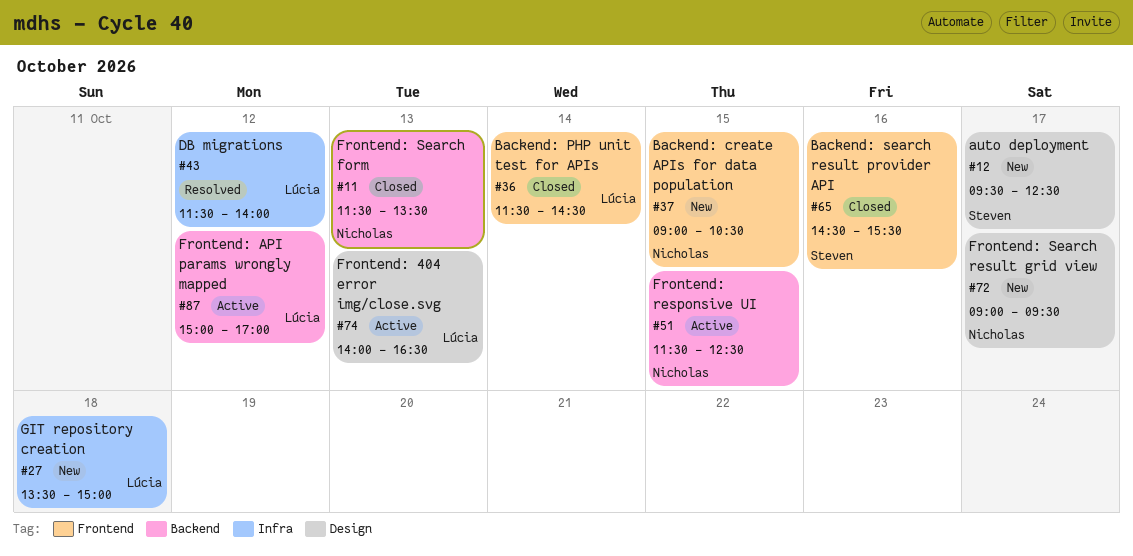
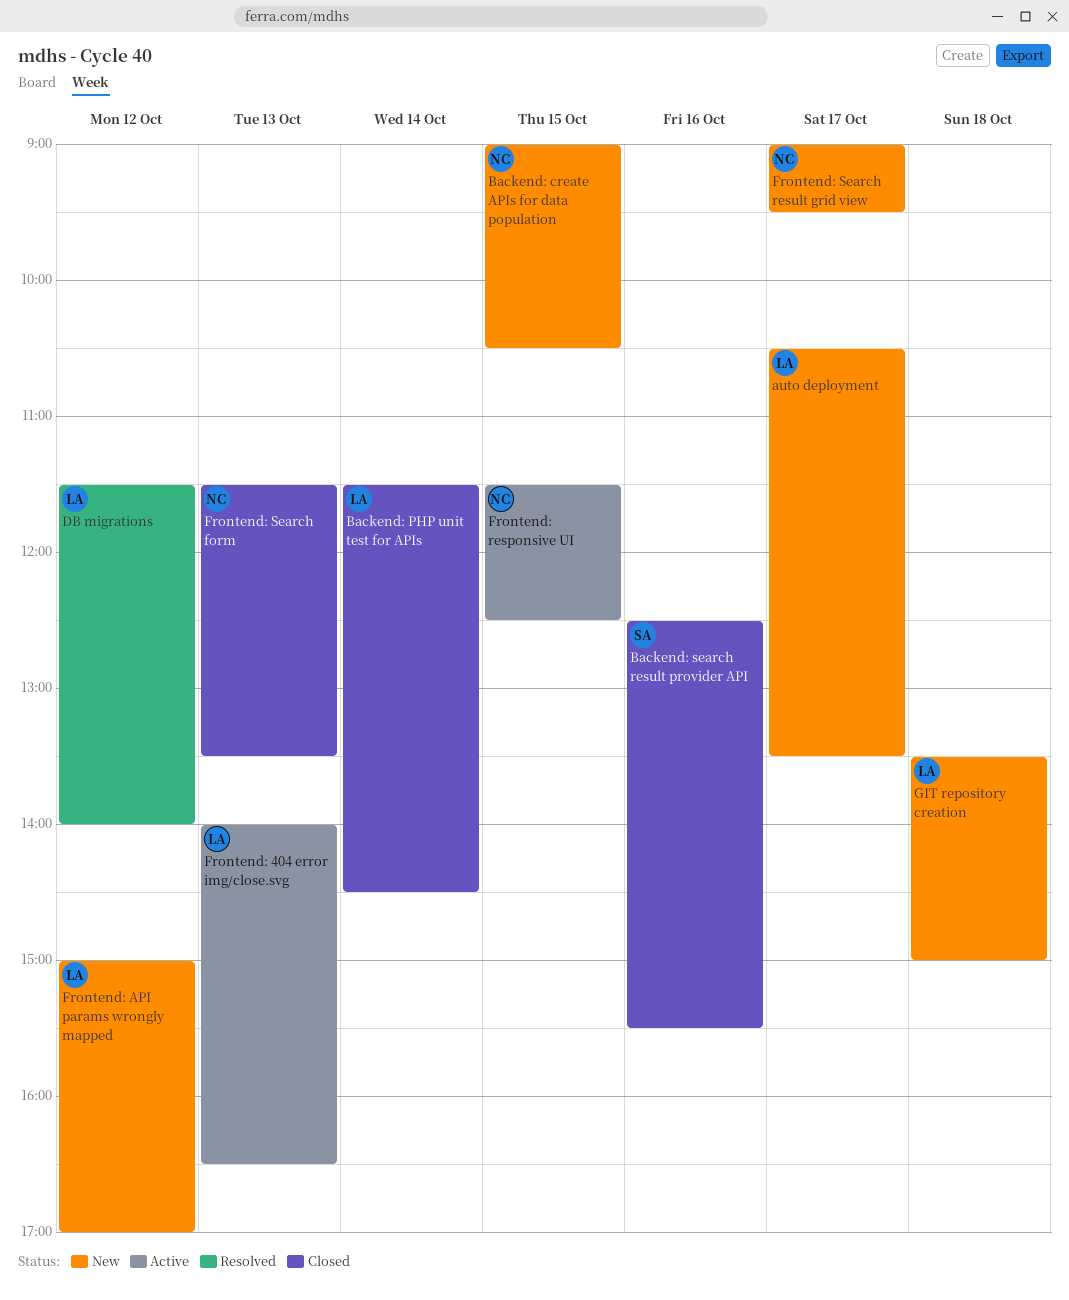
auto deployment, owner: Steven -> Lúcia
auto deployment, begins: 09:30 -> 10:30
auto deployment, ends: 12:30 -> 13:30
Backend: search result provider API, begins: 14:30 -> 12:30
Frontend: API params wrongly mapped, status: Active -> New

